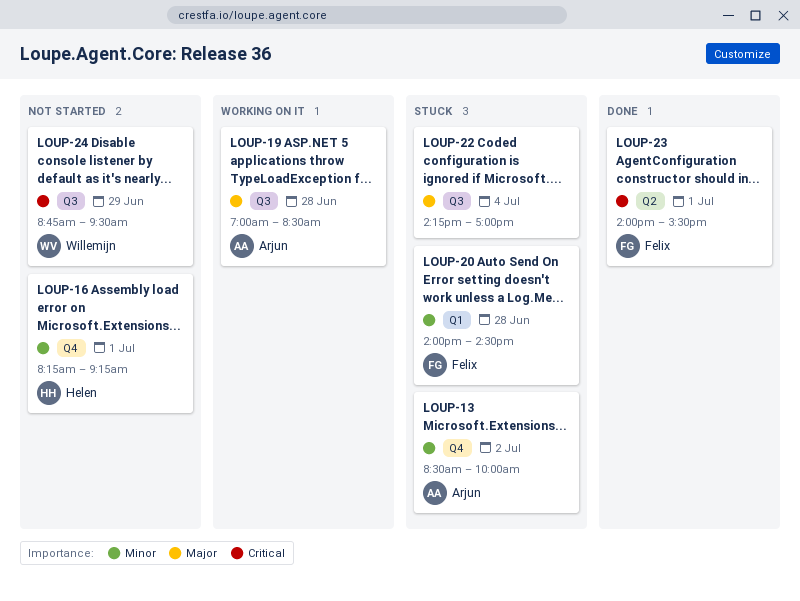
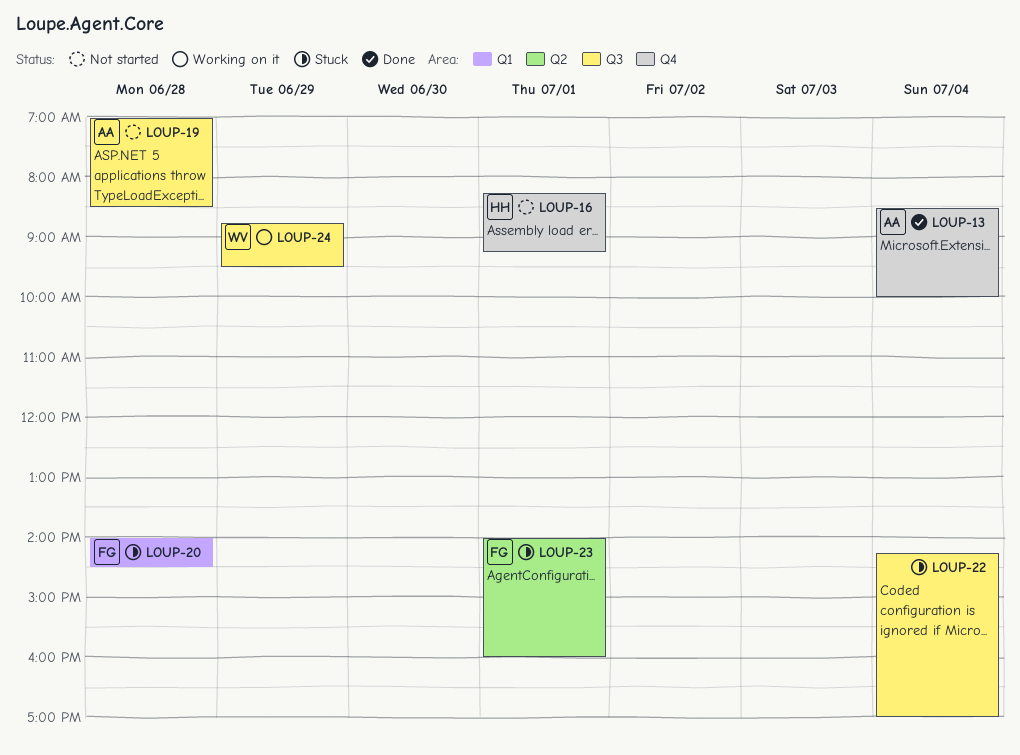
LOUP-13, status: Stuck -> Done
LOUP-13, day: Jul 2 -> Jul 4
LOUP-19, status: Working on it -> Not started
LOUP-23, status: Done -> Stuck
LOUP-23, ends: 15:30 -> 16:00
LOUP-24, status: Not started -> Working on it

